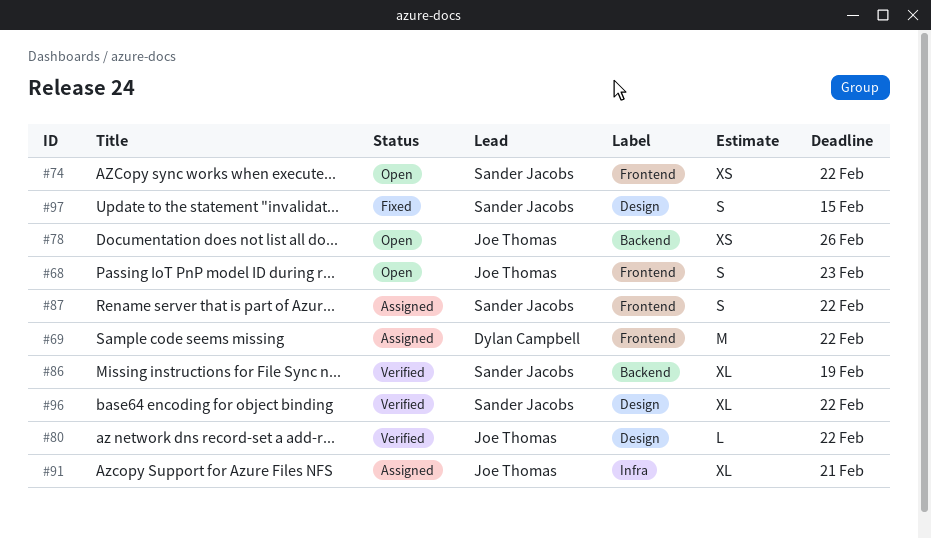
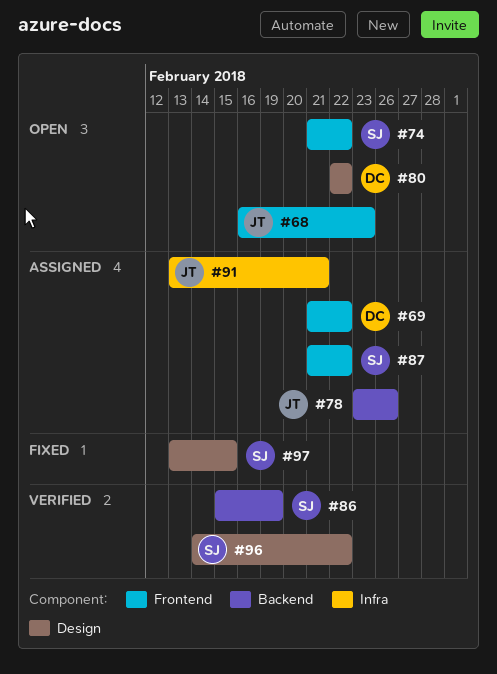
#78, status: Open -> Assigned
#80, status: Verified -> Open
#80, owner: Joe Thomas -> Dylan Campbell

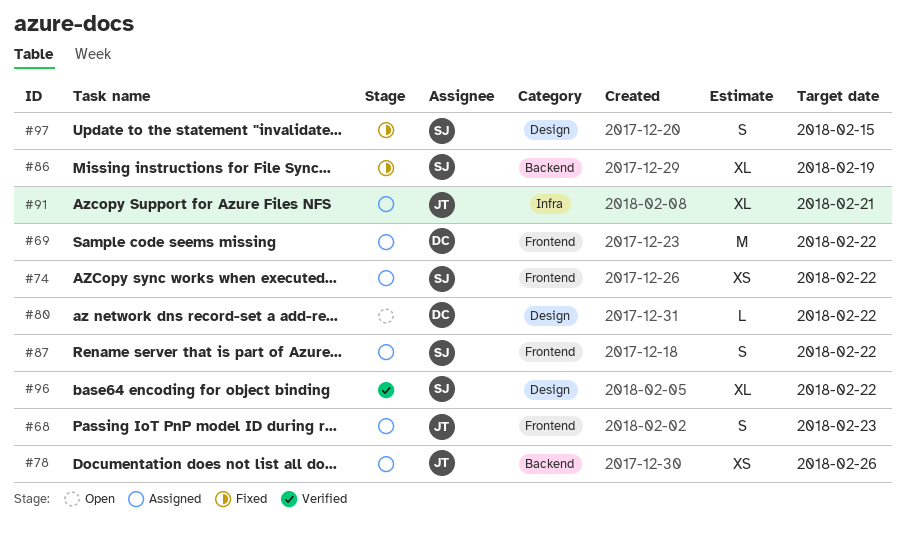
#68, status: Open -> Assigned
#74, status: Open -> Assigned
#86, status: Verified -> Fixed

